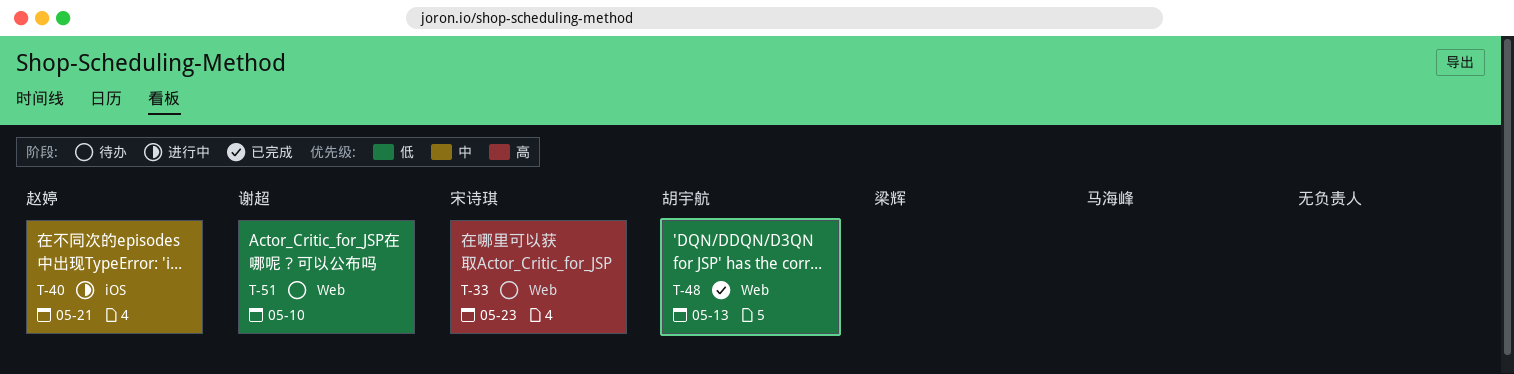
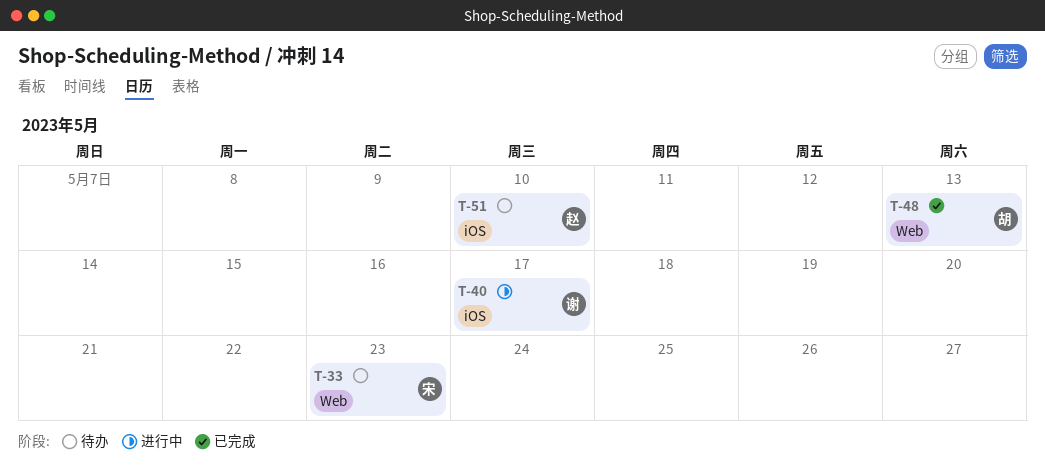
T-40, owner: 赵婷 -> 谢超
T-40, due: May 21 -> May 17
T-51, owner: 谢超 -> 赵婷
T-51, label: Web -> iOS

